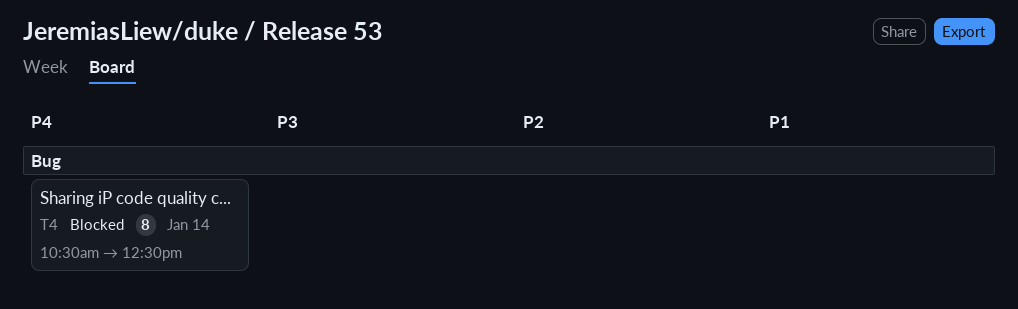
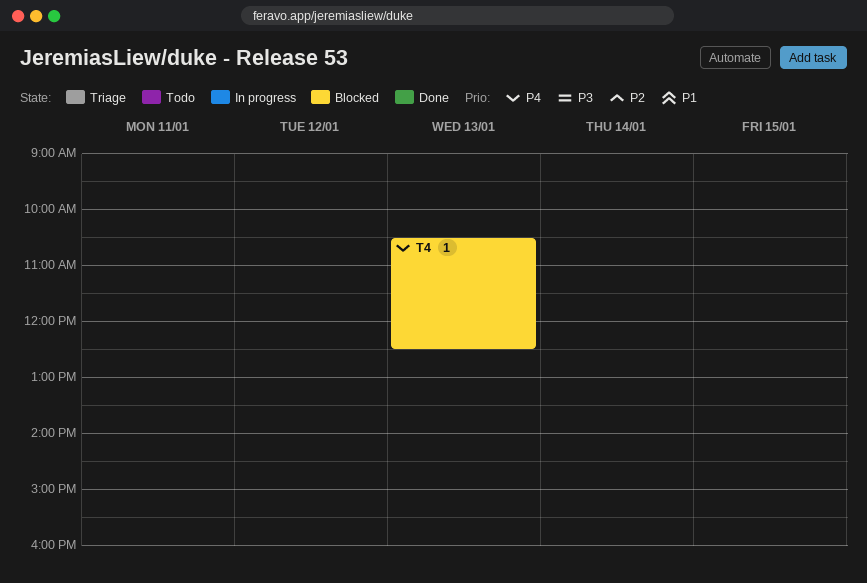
T4, estimate: 8 -> 1
T4, day: Jan 14 -> Jan 13

